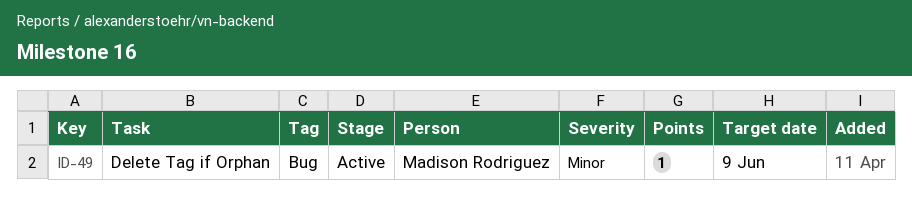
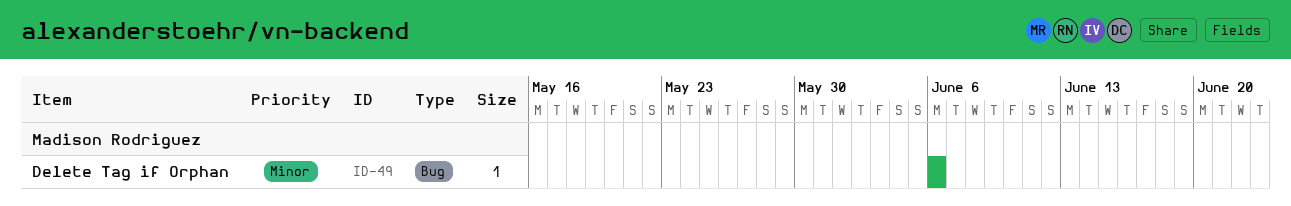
ID-49, due: Jun 9 -> Jun 6

